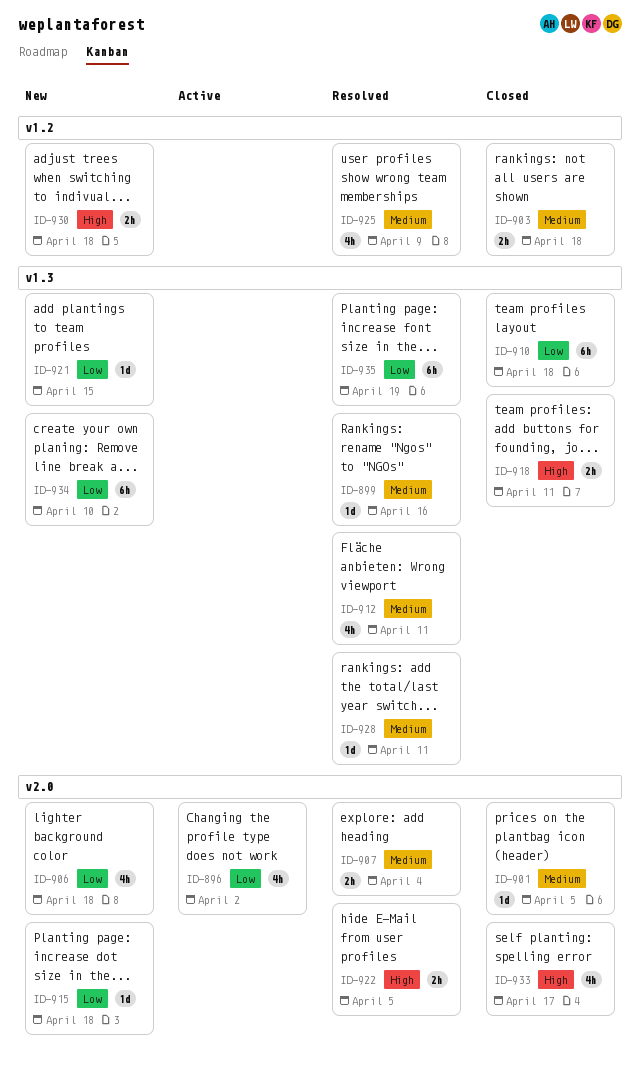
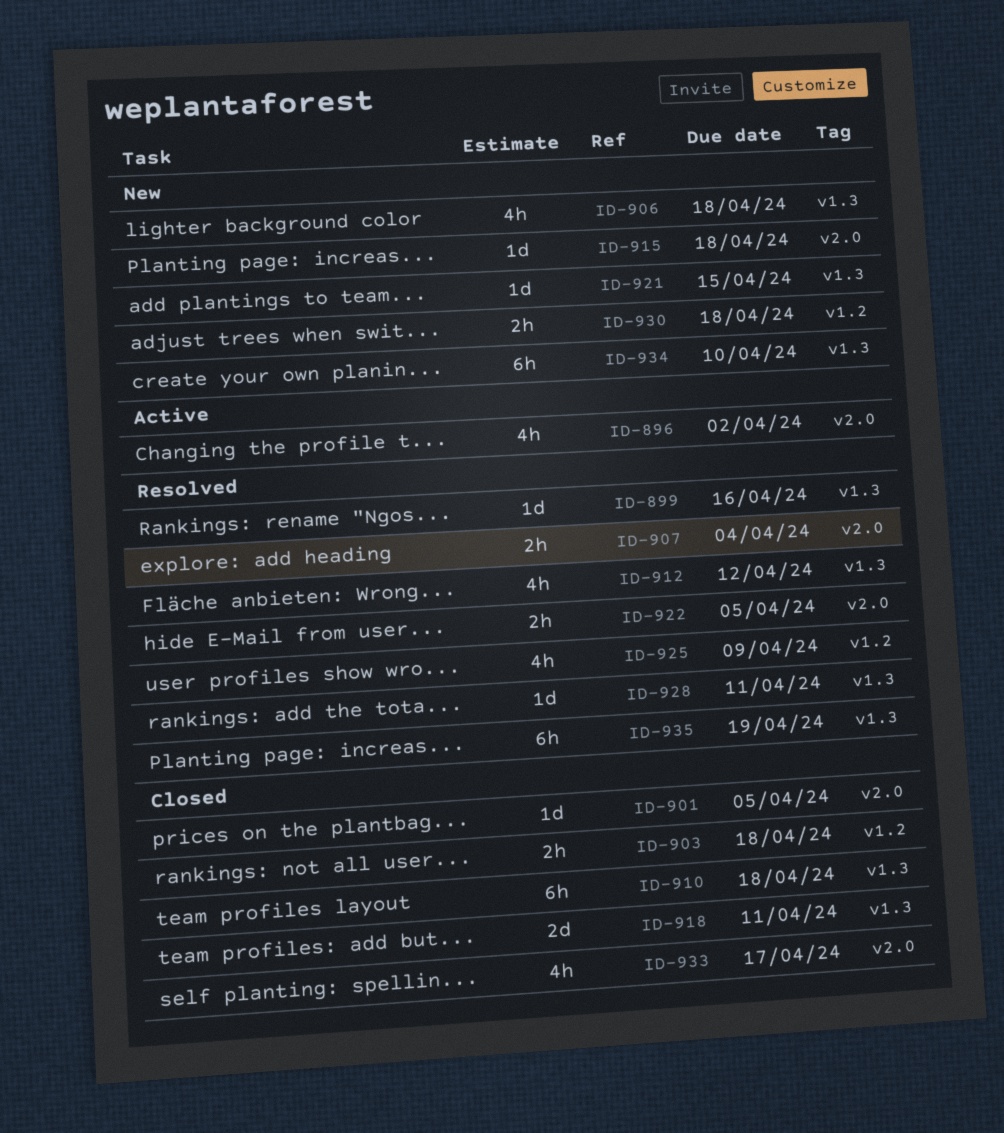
ID-906, label: v2.0 -> v1.3
ID-912, due: Apr 11 -> Apr 12
ID-918, estimate: 2h -> 2d

